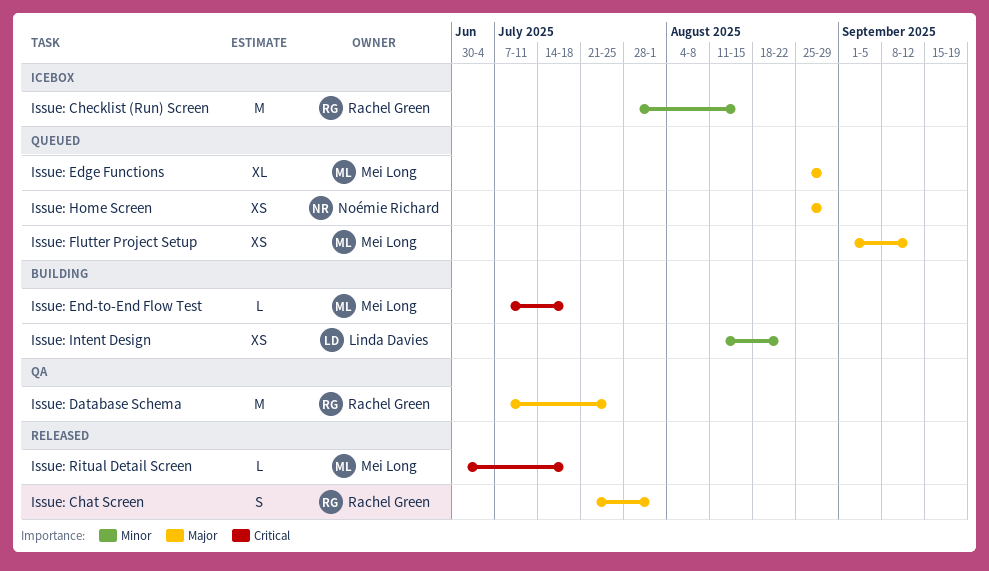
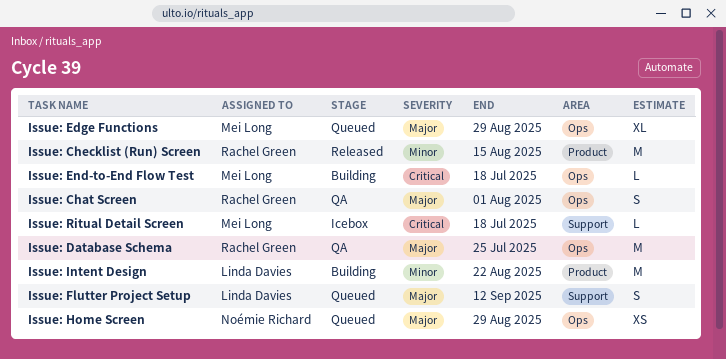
Issue: Chat Screen, status: Released -> QA
Issue: Checklist (Run) Screen, status: Icebox -> Released
Issue: Flutter Project Setup, owner: Mei Long -> Linda Davies
Issue: Flutter Project Setup, estimate: XS -> S
Issue: Intent Design, estimate: XS -> M
Issue: Ritual Detail Screen, status: Released -> Icebox

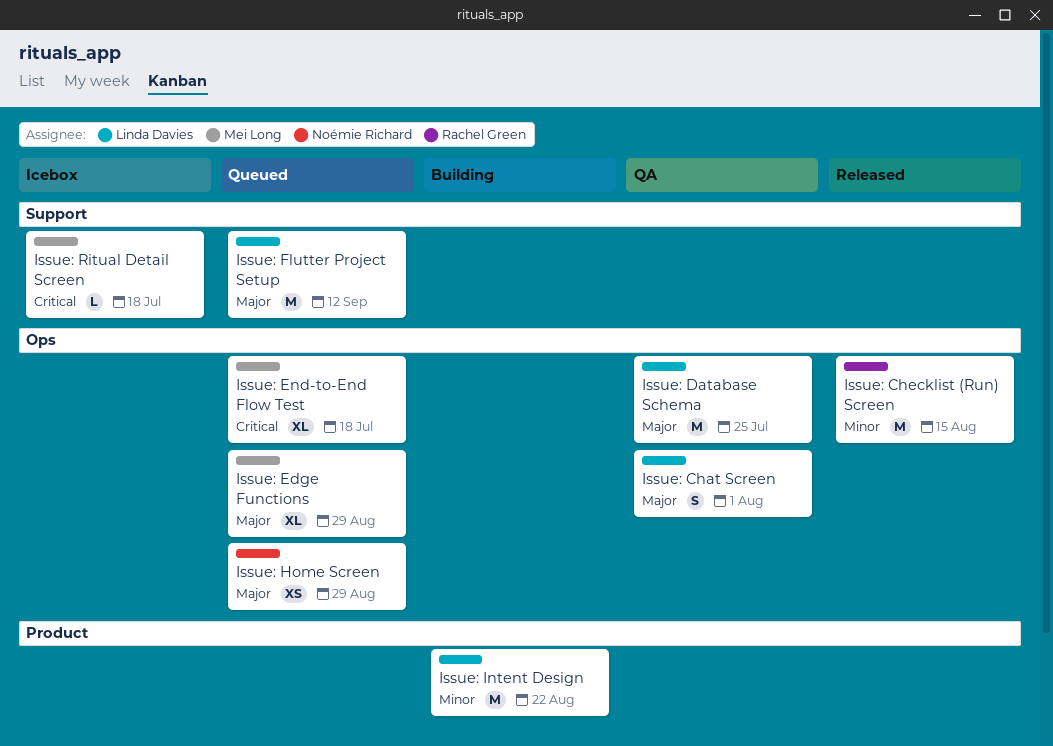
Issue: Chat Screen, owner: Rachel Green -> Linda Davies
Issue: Checklist (Run) Screen, label: Product -> Ops
Issue: Database Schema, owner: Rachel Green -> Linda Davies
Issue: End-to-End Flow Test, status: Building -> Queued
Issue: End-to-End Flow Test, estimate: L -> XL
Issue: Flutter Project Setup, estimate: S -> M

